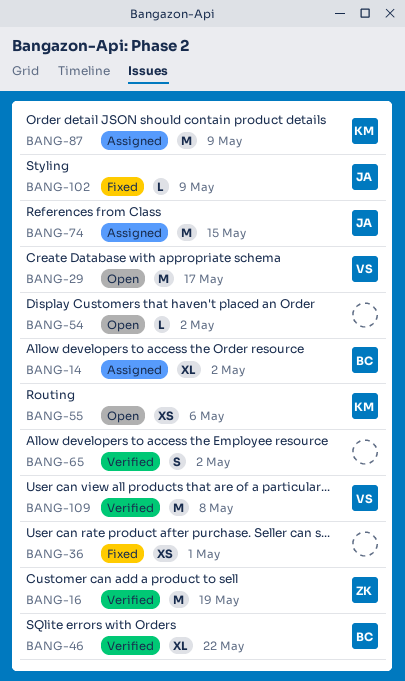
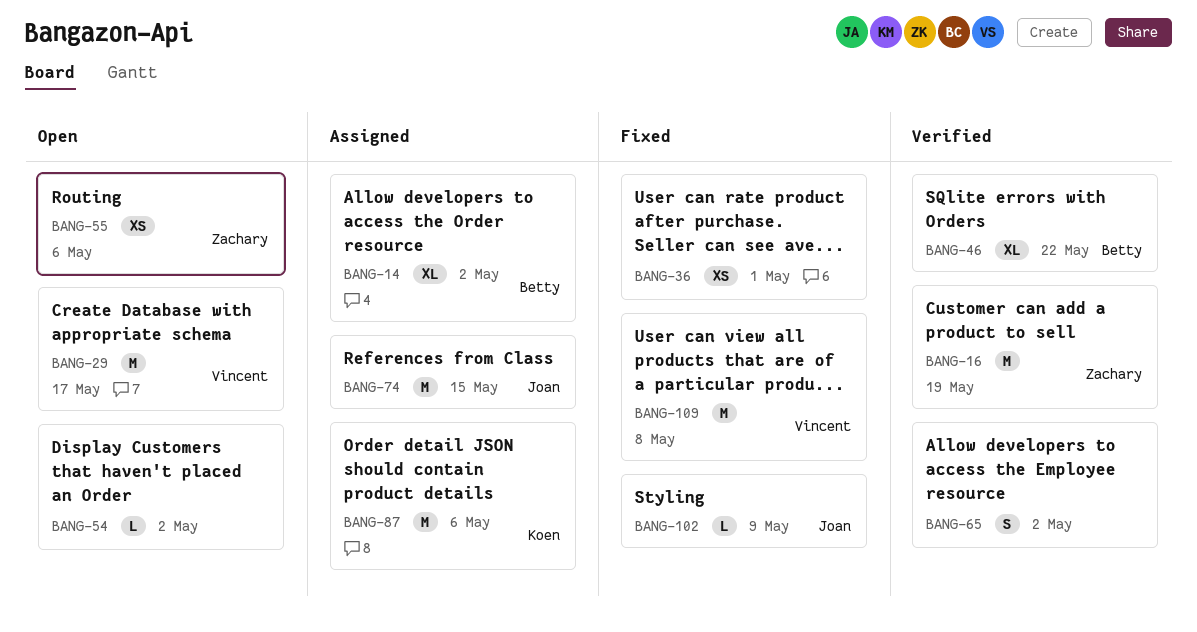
BANG-55, owner: Koen -> Zachary
BANG-87, due: May 9 -> May 6
BANG-109, status: Verified -> Fixed

